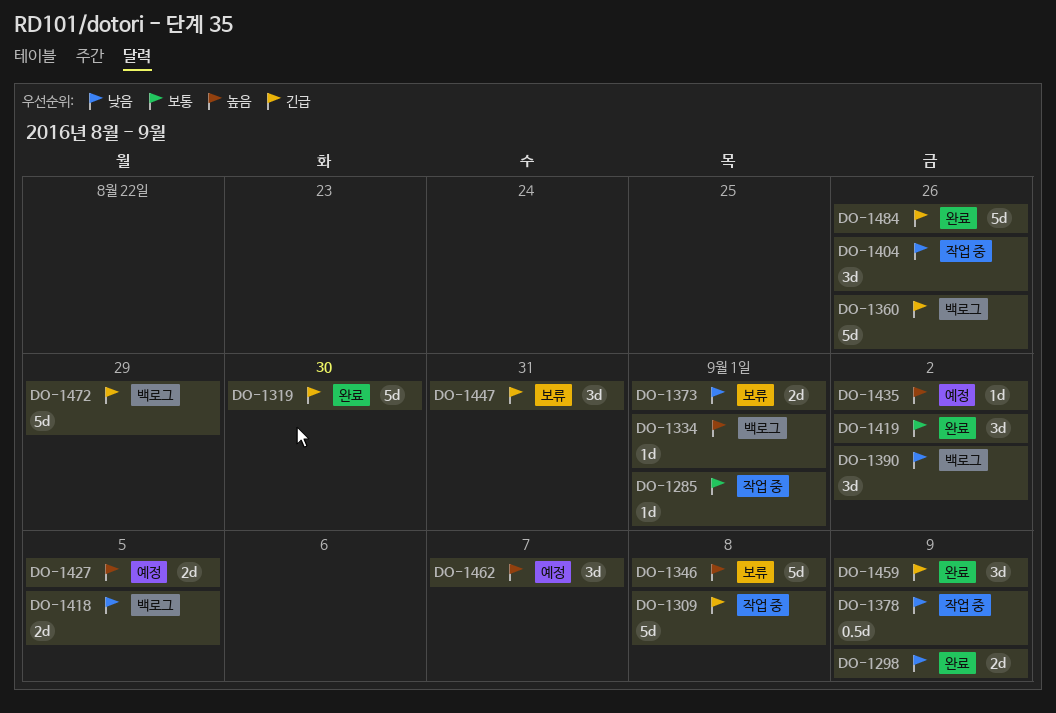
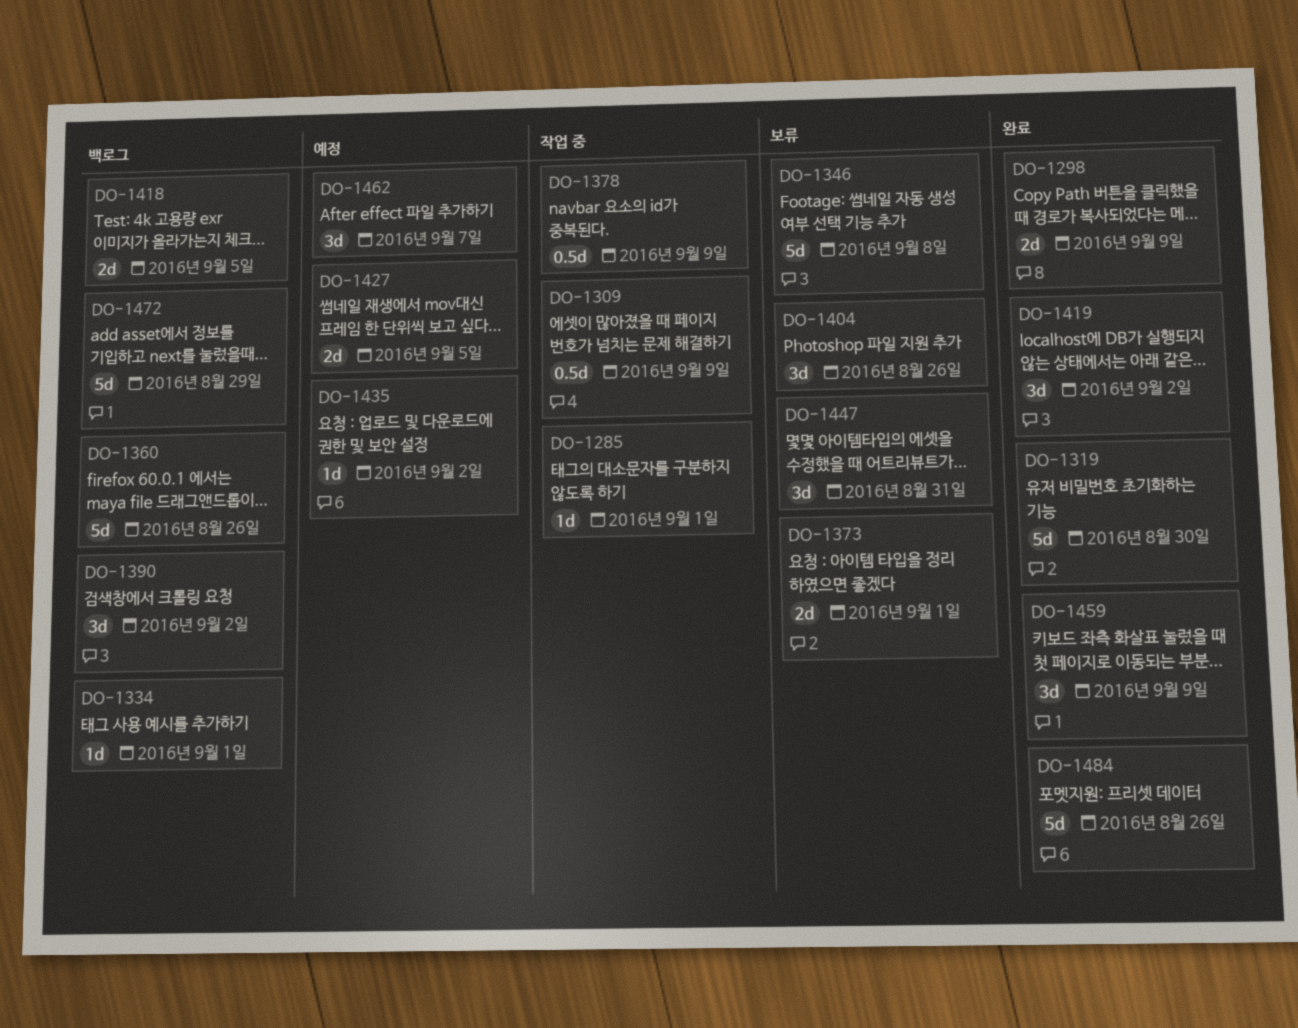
DO-1309, estimate: 5d -> 0.5d
DO-1309, due: Sep 8 -> Sep 9
DO-1404, status: 작업 중 -> 보류

